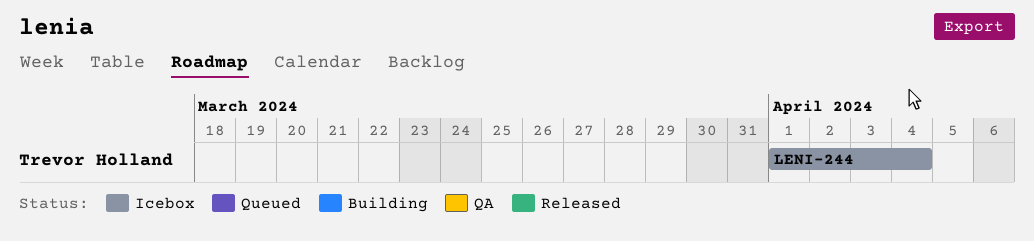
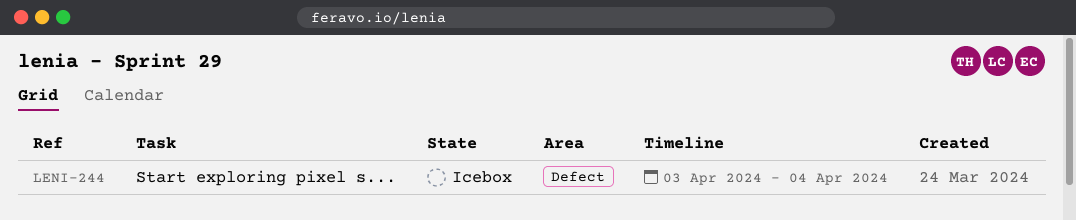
LENI-244, start: Apr 1 -> Apr 3

